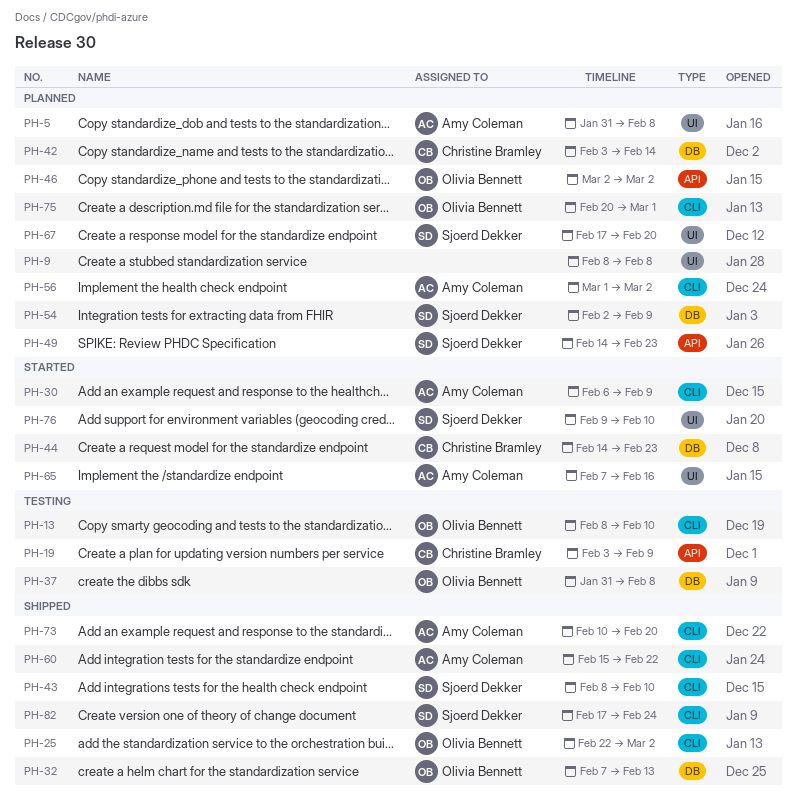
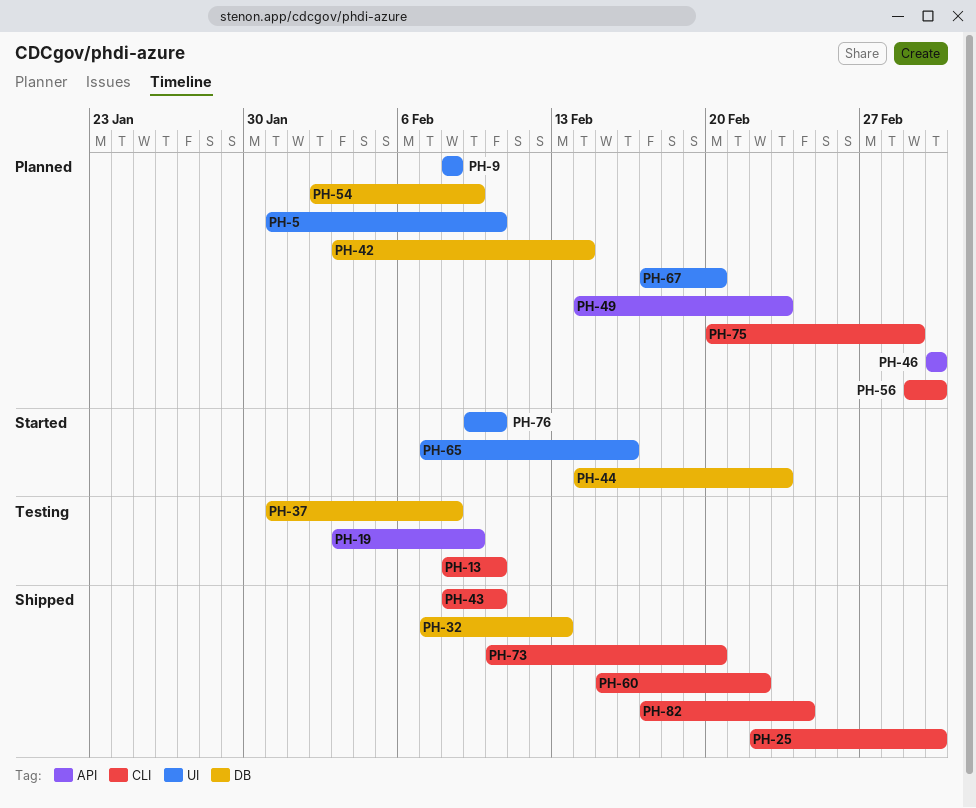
PH-5, due: Feb 8 -> Feb 10
PH-30: present -> none

